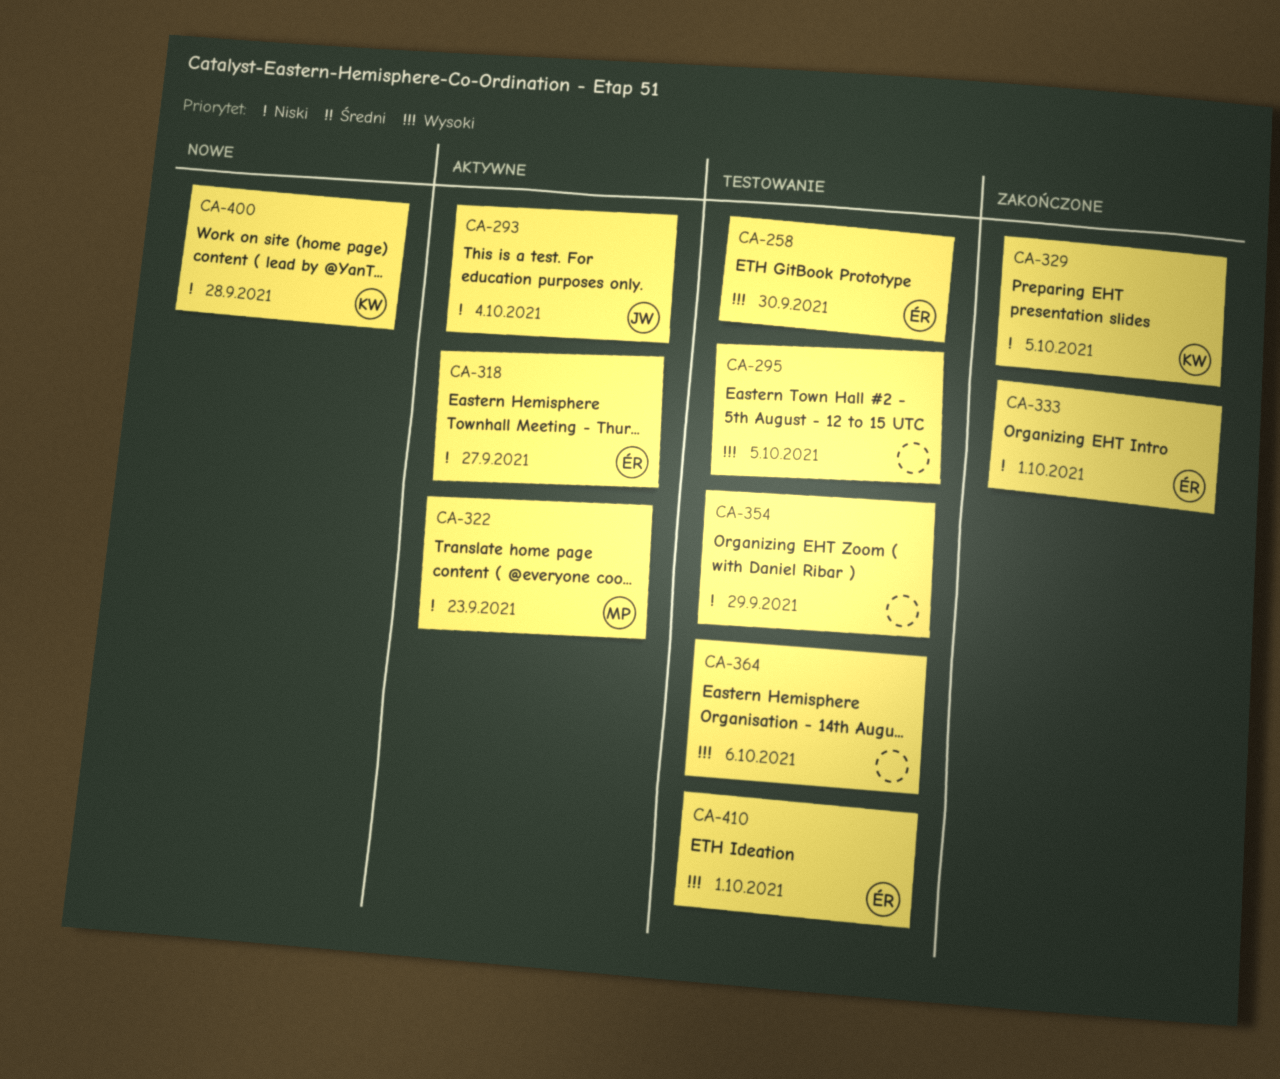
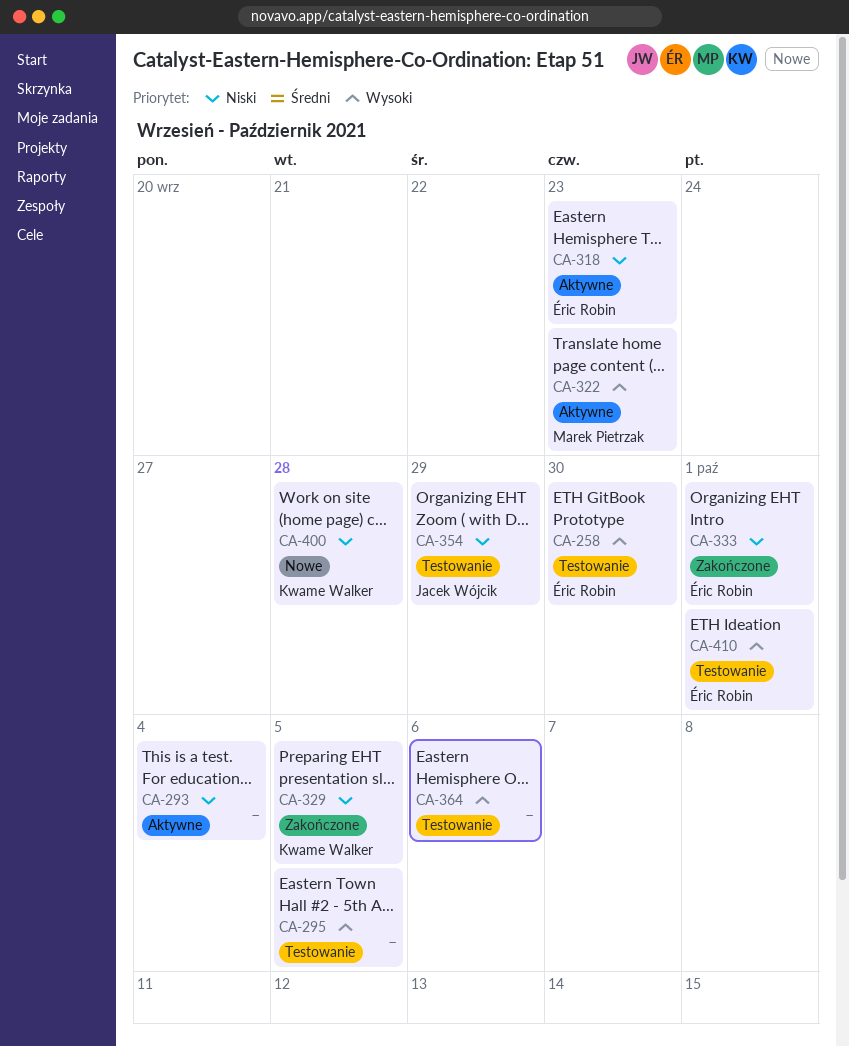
CA-293, owner: Jacek Wójcik -> none
CA-318, due: Sep 27 -> Sep 23
CA-322, priority: Niski -> Wysoki
CA-354, owner: none -> Jacek Wójcik

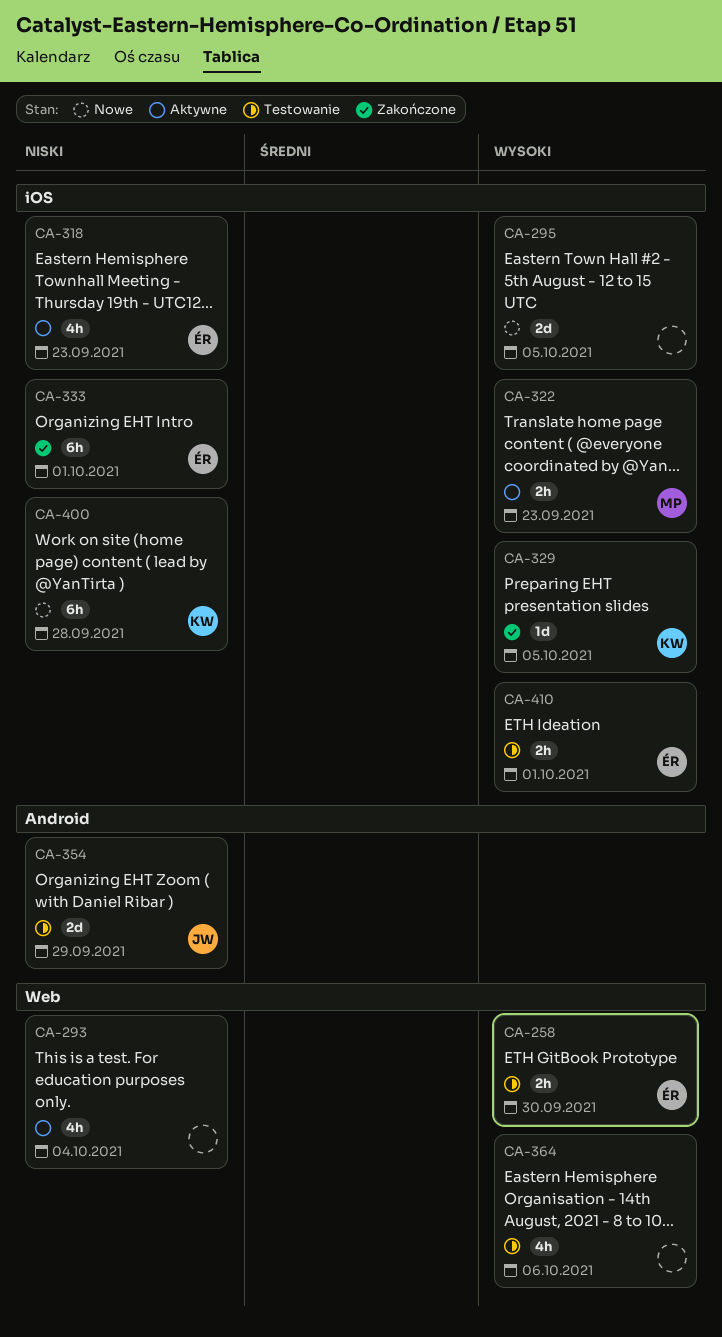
CA-295, status: Testowanie -> Nowe
CA-329, priority: Niski -> Wysoki

